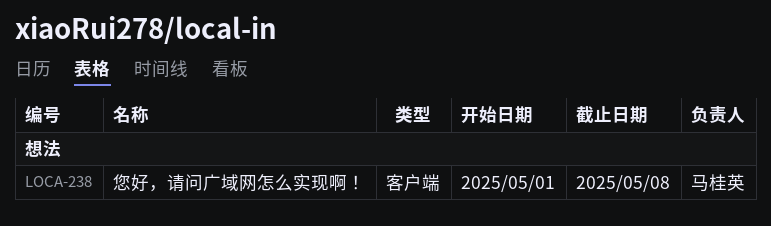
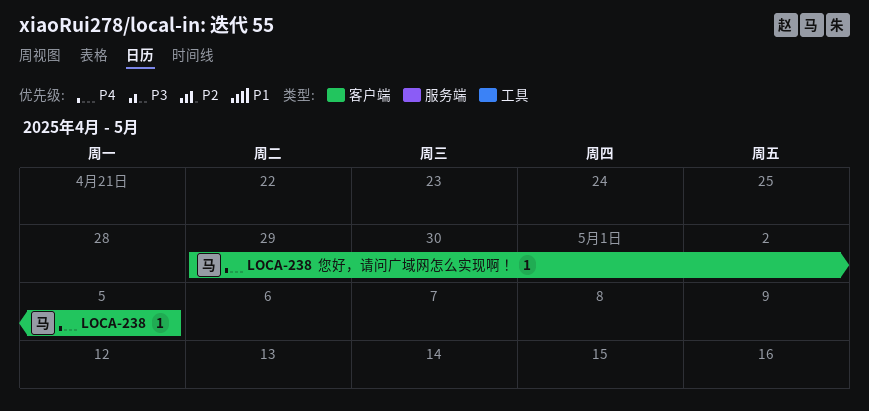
LOCA-238, start: May 1 -> Apr 29
LOCA-238, due: May 8 -> May 5

